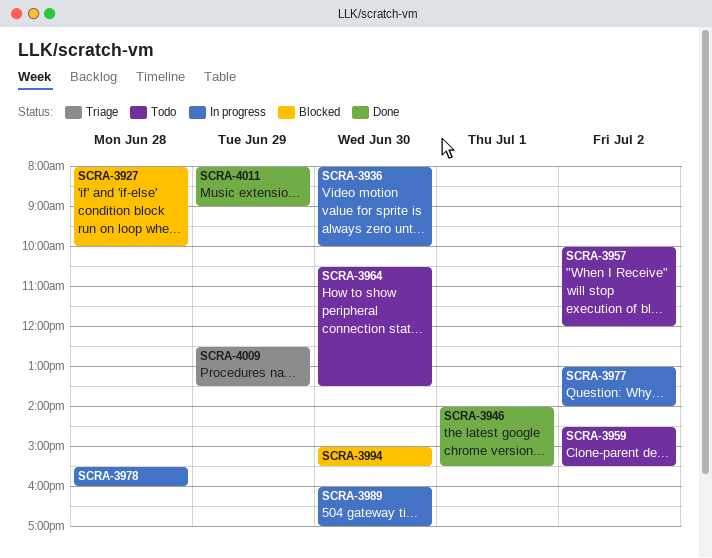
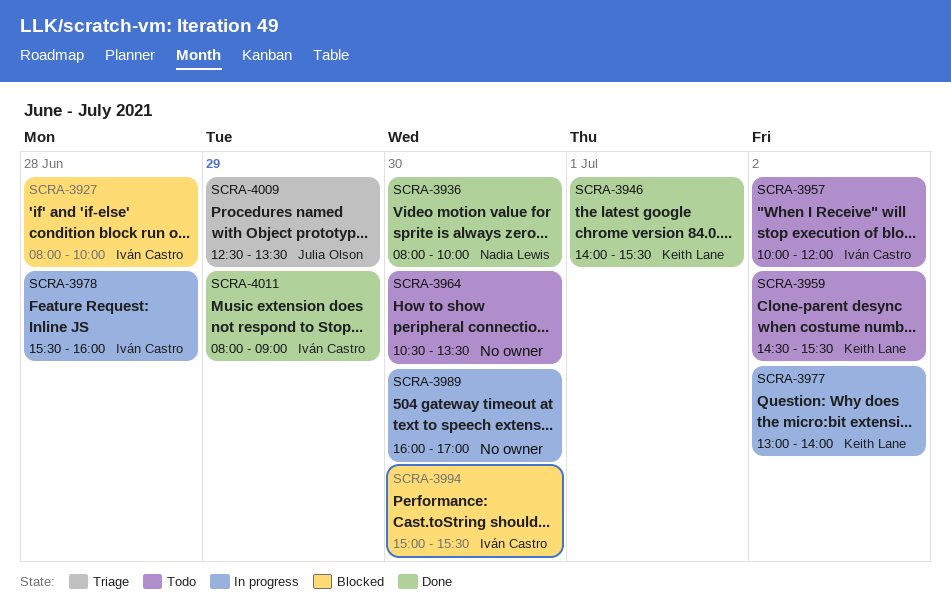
SCRA-3936, status: In progress -> Done

